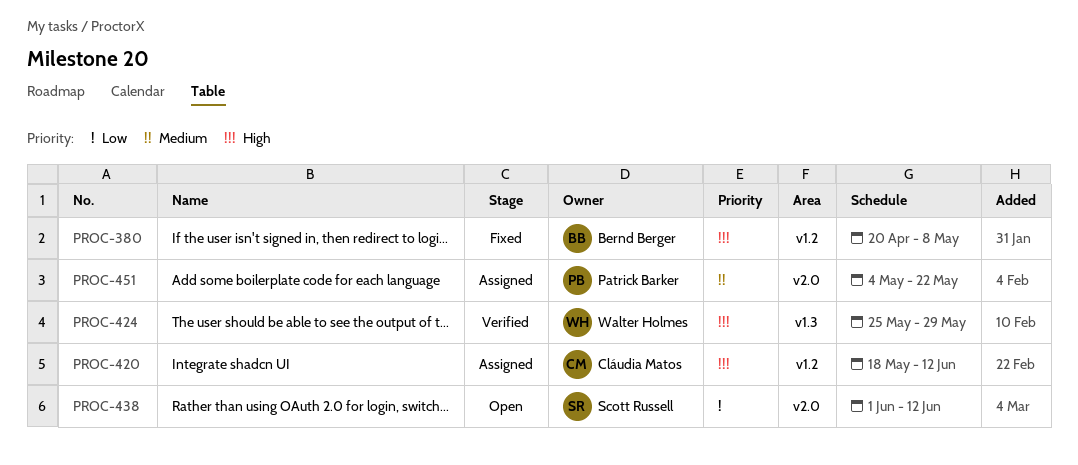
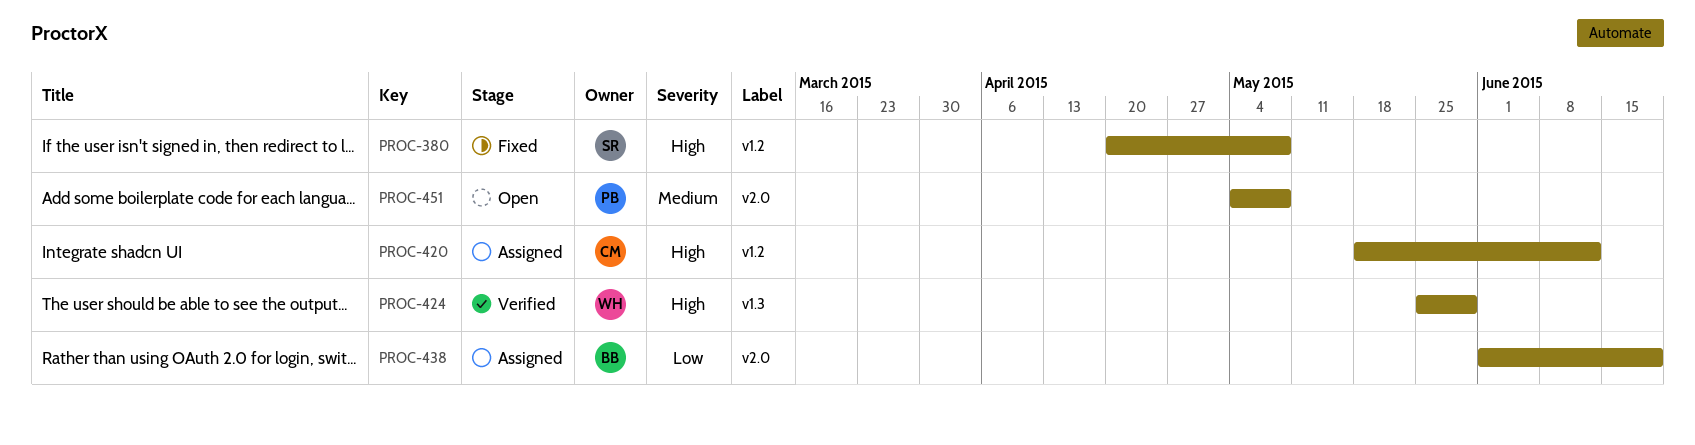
PROC-380, owner: Bernd Berger -> Scott Russell
PROC-438, status: Open -> Assigned
PROC-438, owner: Scott Russell -> Bernd Berger
PROC-438, due: Jun 12 -> Jun 19
PROC-451, status: Assigned -> Open
PROC-451, due: May 22 -> May 8

